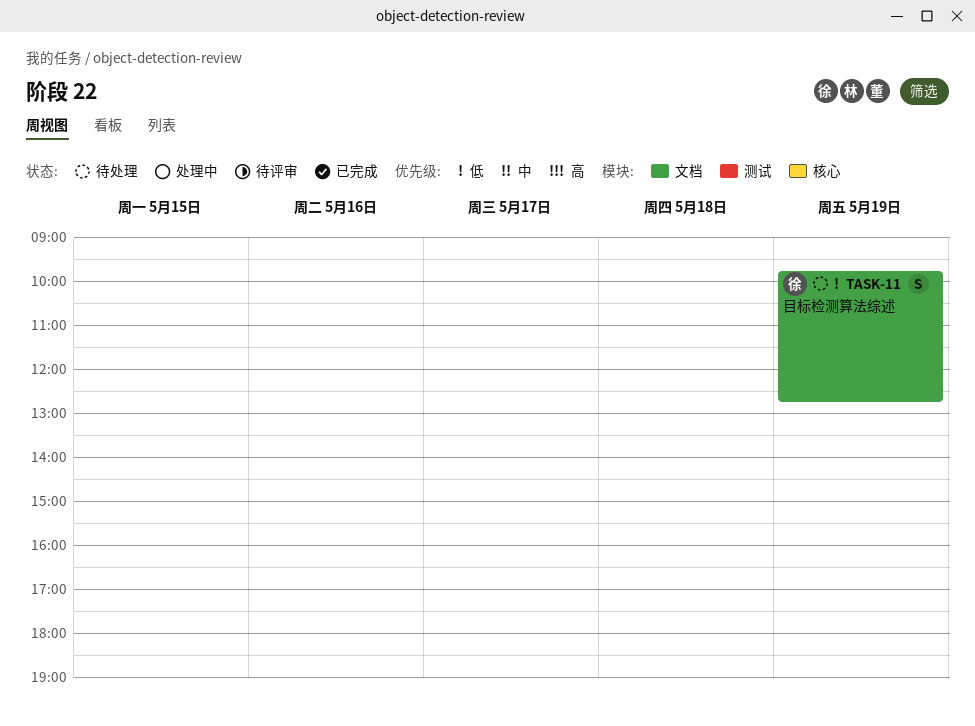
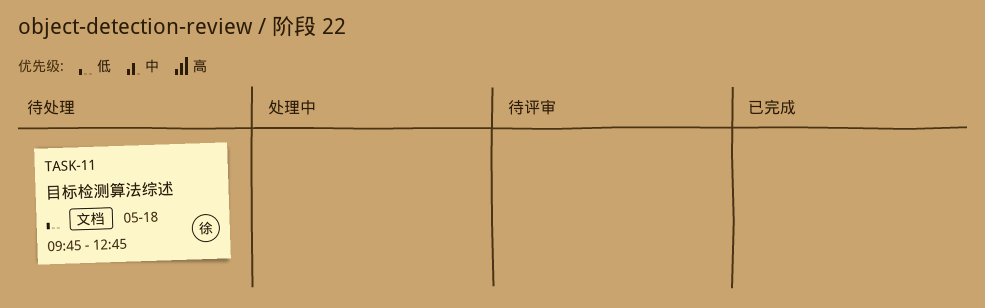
TASK-11, day: May 19 -> May 18

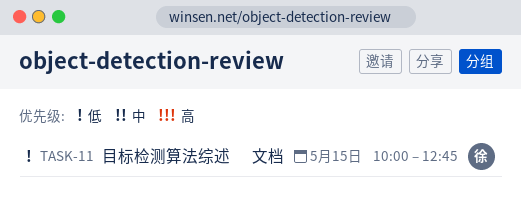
TASK-11, day: May 18 -> May 15
TASK-11, begins: 09:45 -> 10:00

